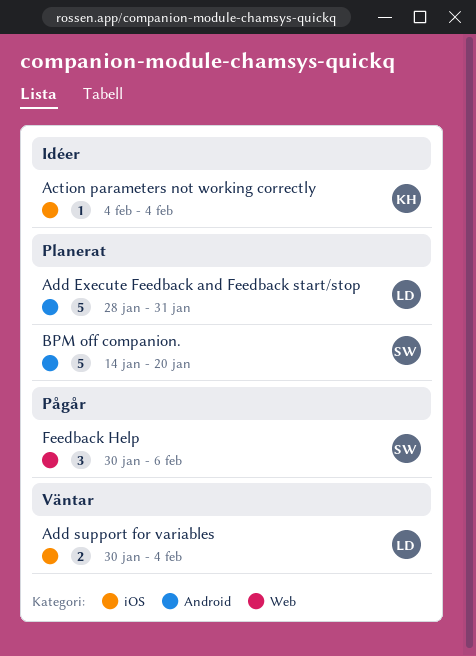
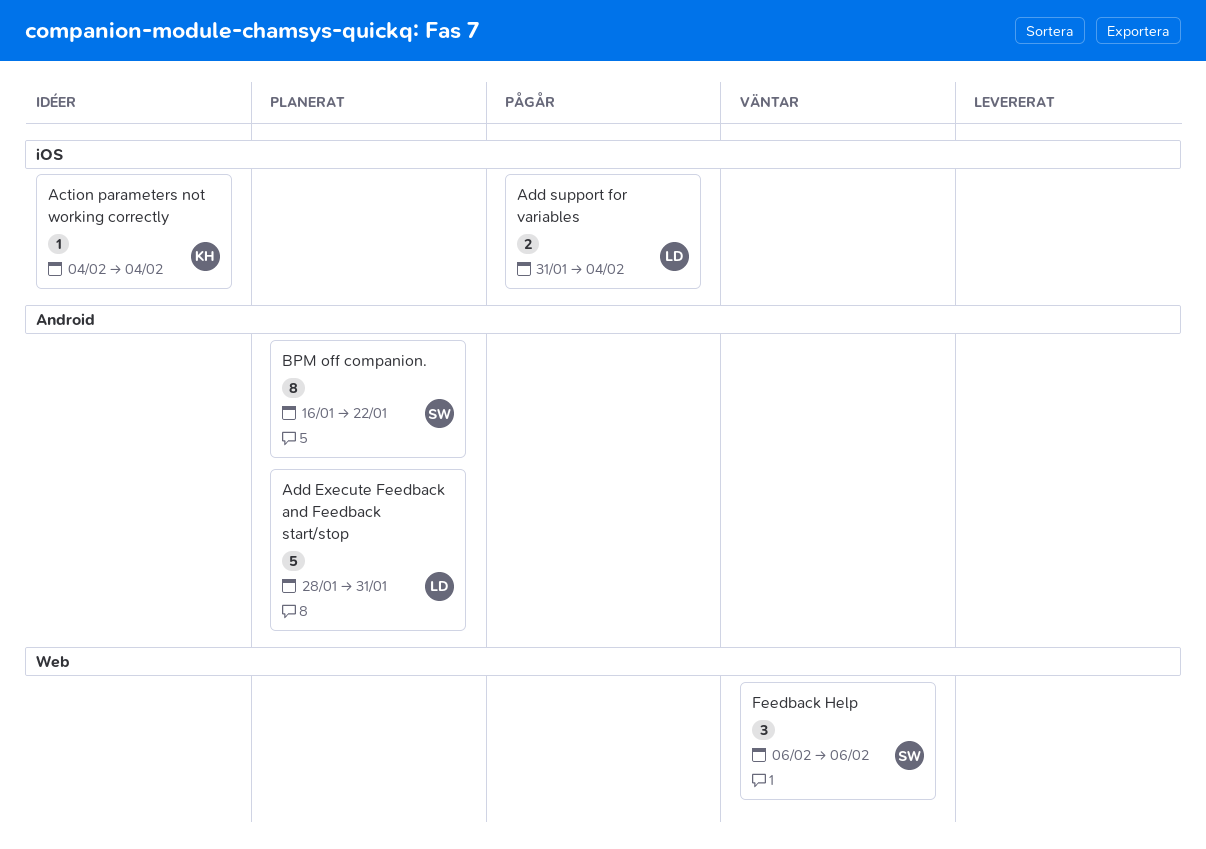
Add support for variables, status: Väntar -> Pågår
Add support for variables, start: Jan 30 -> Jan 31
BPM off companion., estimate: 5 -> 8
BPM off companion., start: Jan 14 -> Jan 16
BPM off companion., due: Jan 20 -> Jan 22
Feedback Help, status: Pågår -> Väntar
Feedback Help, start: Jan 30 -> Feb 6

